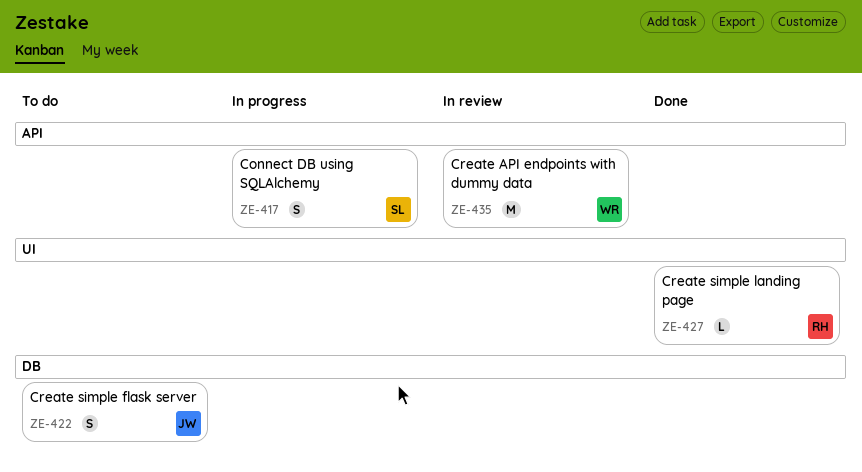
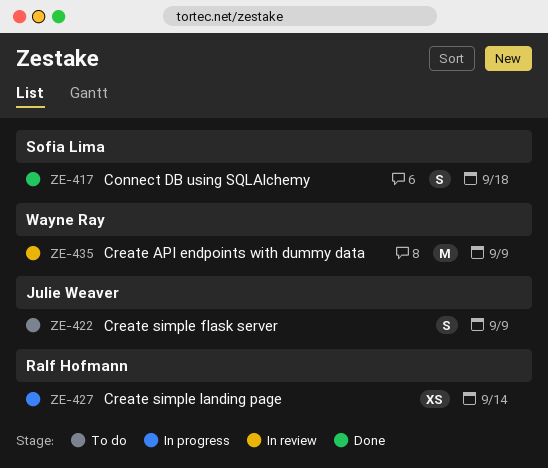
ZE-417, status: In progress -> Done
ZE-427, status: Done -> In progress
ZE-427, estimate: L -> XS

